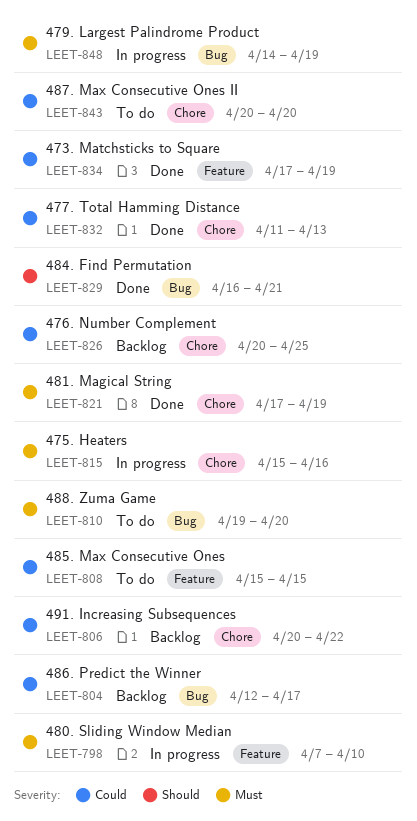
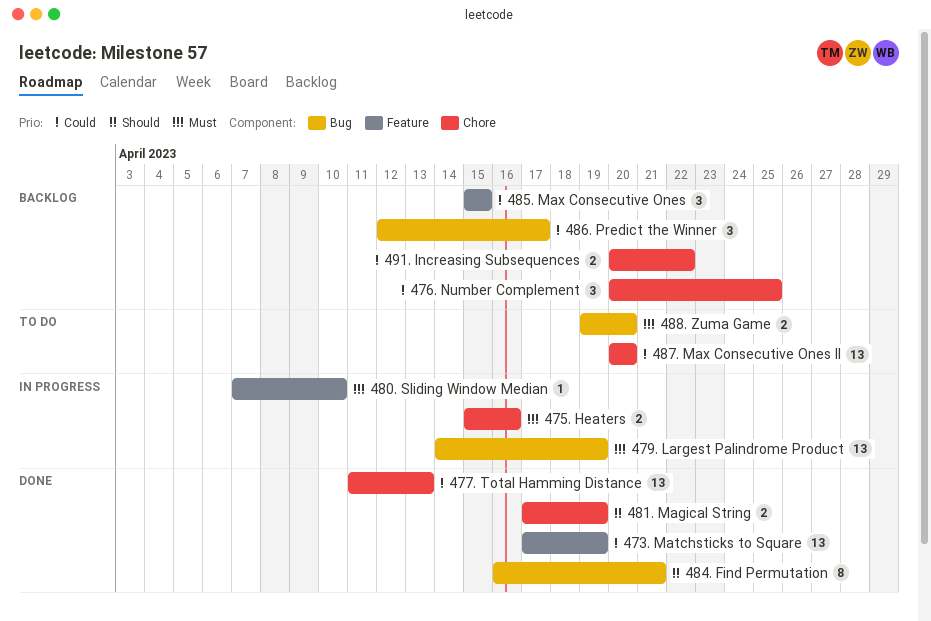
481. Magical String, priority: Must -> Should
485. Max Consecutive Ones, status: To do -> Backlog

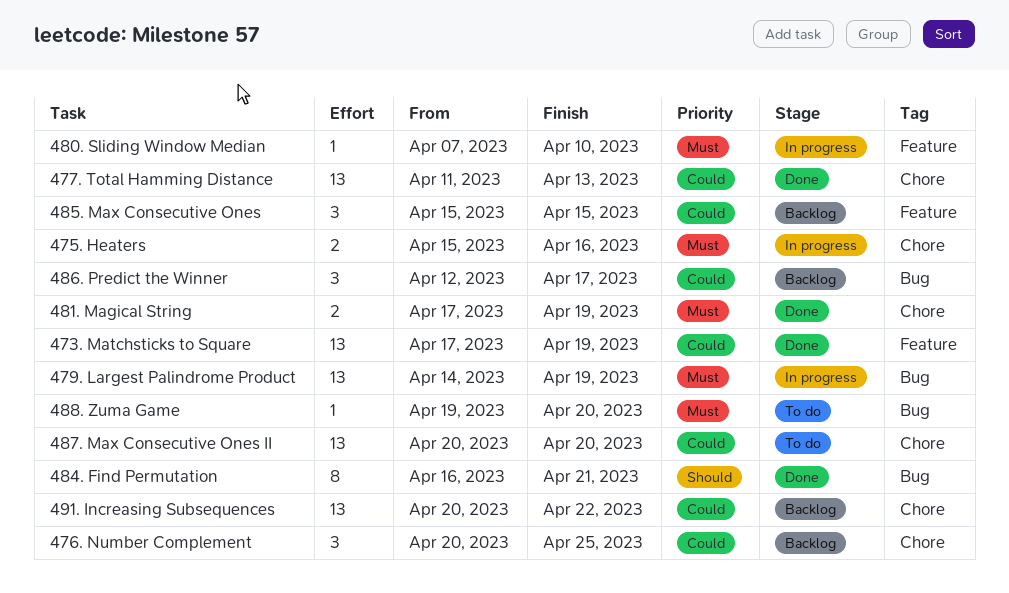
481. Magical String, priority: Should -> Must
488. Zuma Game, estimate: 2 -> 1
491. Increasing Subsequences, estimate: 2 -> 13

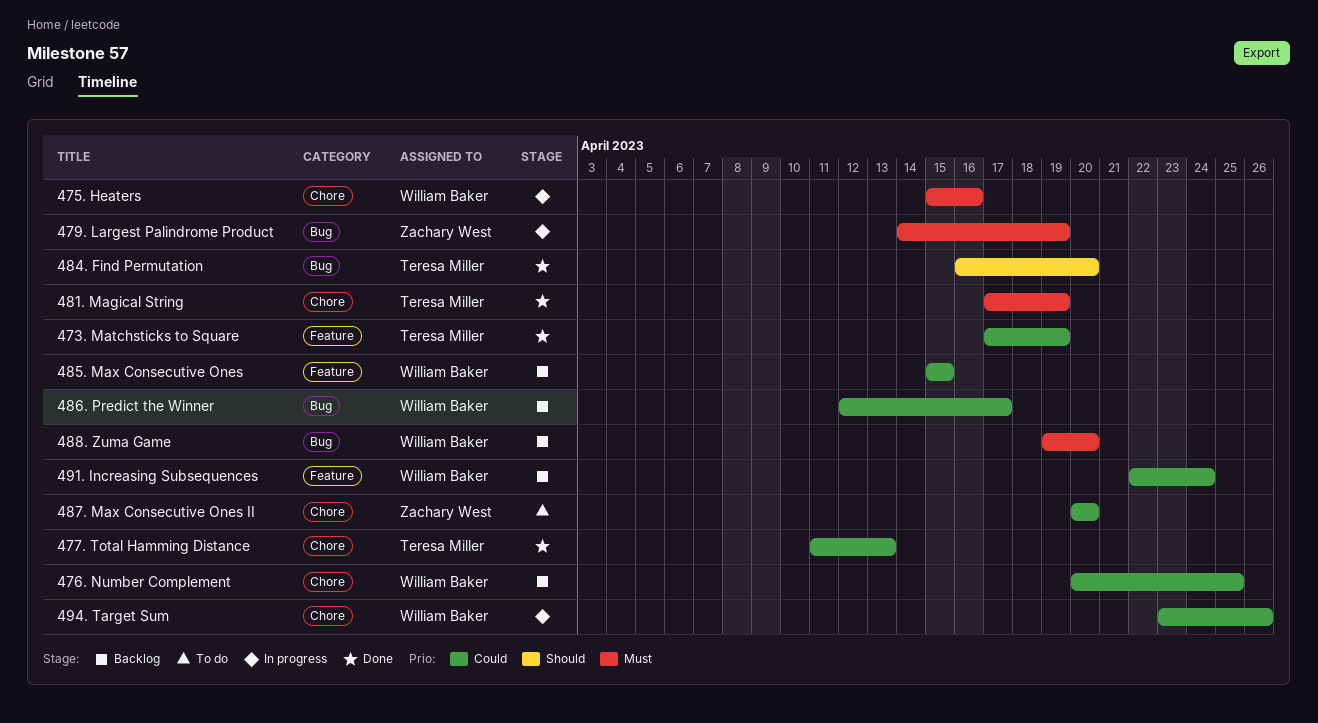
480. Sliding Window Median: present -> none
484. Find Permutation, due: Apr 21 -> Apr 20
488. Zuma Game, status: To do -> Backlog
491. Increasing Subsequences, label: Chore -> Feature
491. Increasing Subsequences, start: Apr 20 -> Apr 22
491. Increasing Subsequences, due: Apr 22 -> Apr 24
494. Target Sum: none -> present

